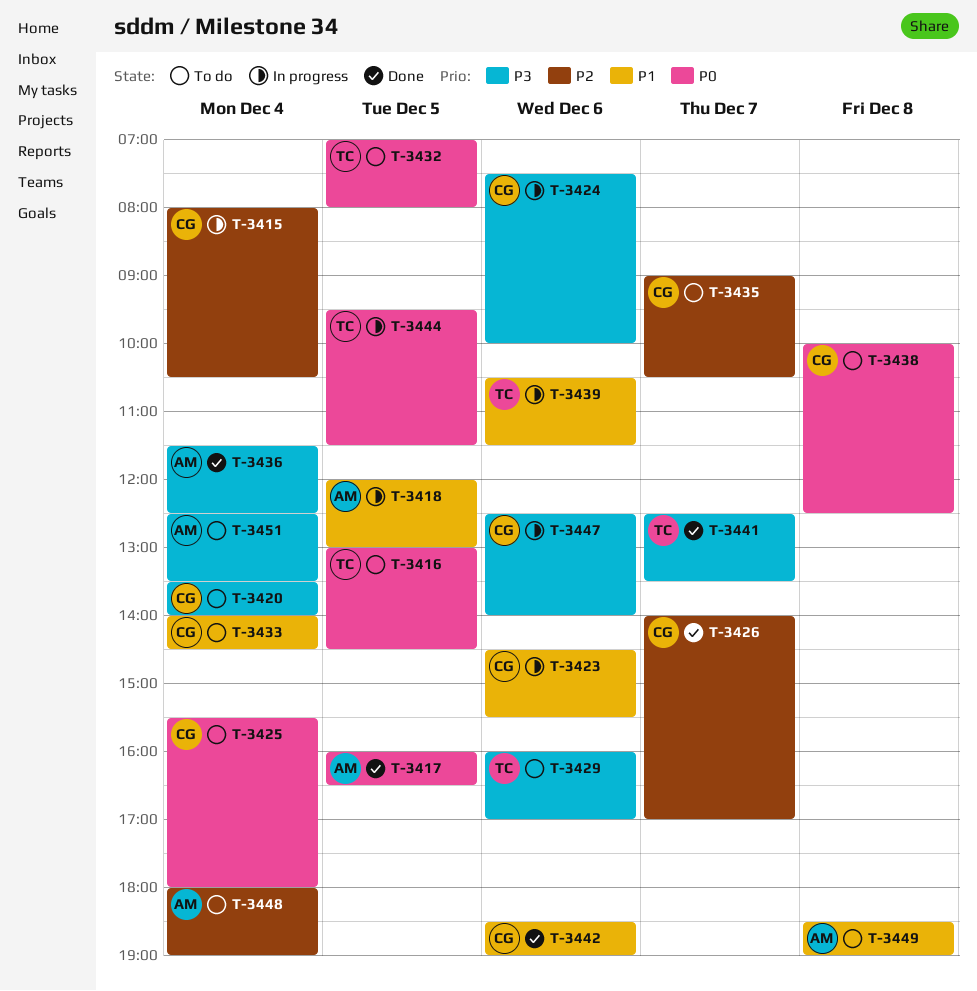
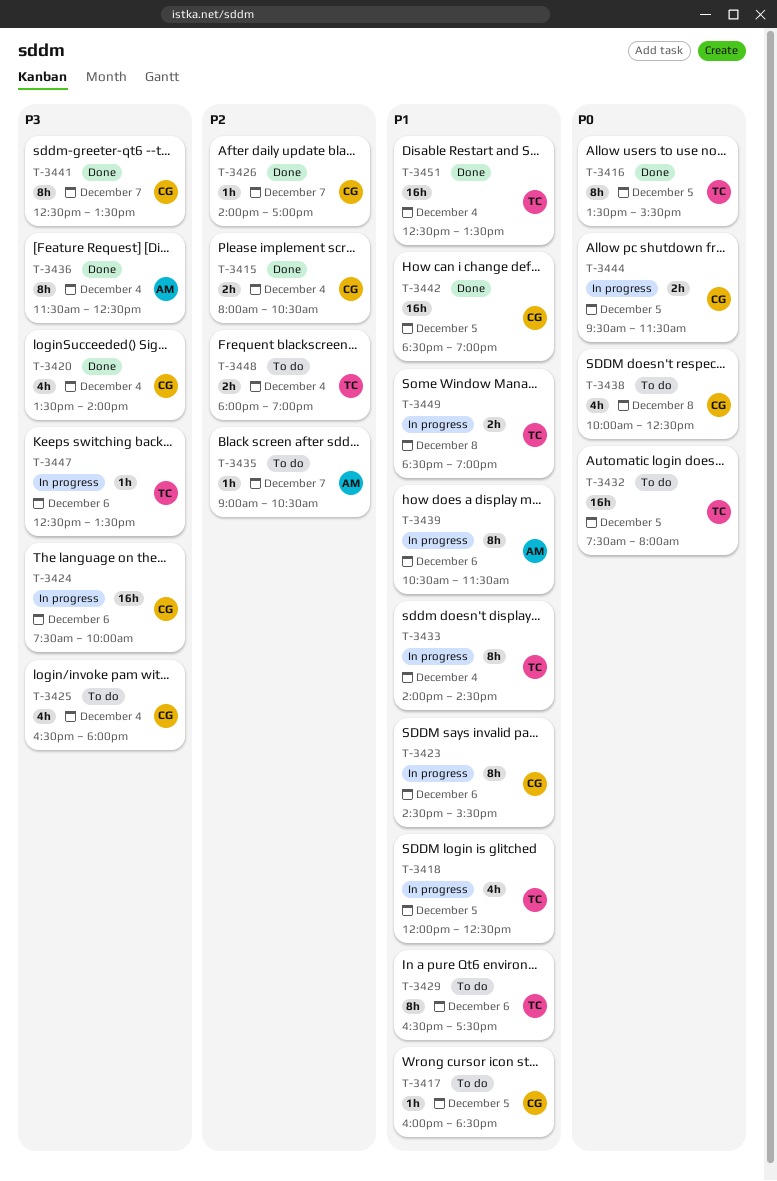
T-3415, status: In progress -> Done
T-3416, status: To do -> Done
T-3416, begins: 13:00 -> 13:30
T-3416, ends: 14:30 -> 15:30
T-3417, status: Done -> To do
T-3417, owner: AM -> CG
T-3417, priority: P0 -> P1
T-3417, ends: 16:30 -> 18:30
T-3418, owner: AM -> TC
T-3418, ends: 13:00 -> 12:30
T-3420, status: To do -> Done
T-3425, priority: P0 -> P3
T-3425, begins: 15:30 -> 16:30
T-3429, priority: P3 -> P1
T-3429, begins: 16:00 -> 16:30
T-3429, ends: 17:00 -> 17:30
T-3432, begins: 07:00 -> 07:30
T-3433, status: To do -> In progress
T-3433, owner: CG -> TC
T-3435, owner: CG -> AM
T-3439, owner: TC -> AM
T-3441, owner: TC -> CG
T-3442, day: Dec 6 -> Dec 5
T-3444, owner: TC -> CG
T-3447, owner: CG -> TC
T-3447, ends: 14:00 -> 13:30
T-3448, owner: AM -> TC
T-3449, status: To do -> In progress
T-3449, owner: AM -> TC
T-3451, status: To do -> Done
T-3451, owner: AM -> TC
T-3451, priority: P3 -> P1

